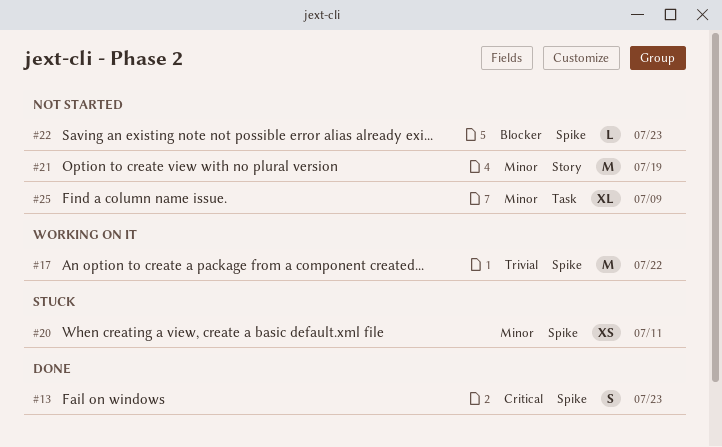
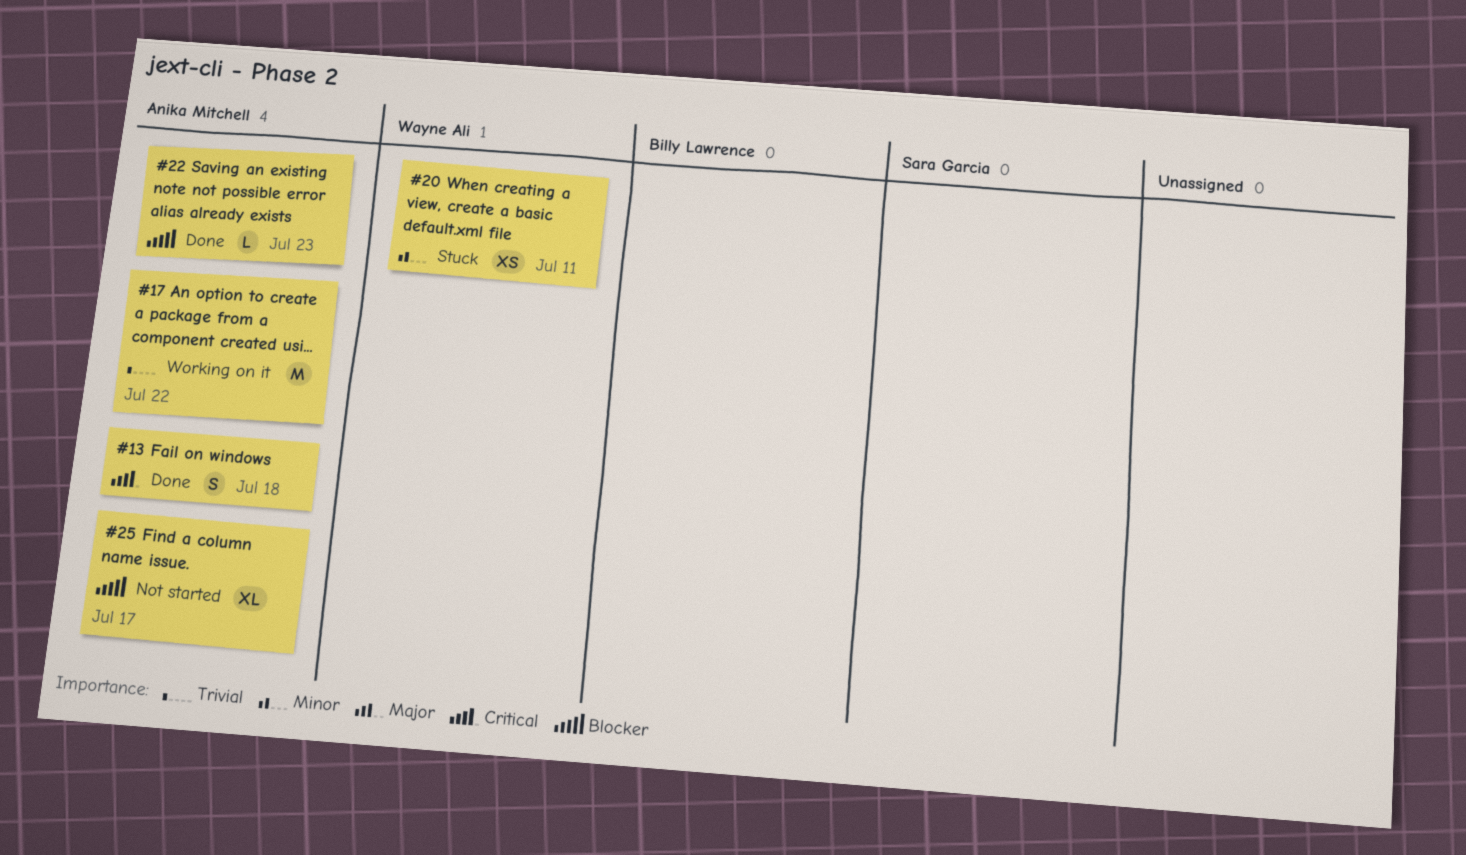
#13, due: Jul 23 -> Jul 18
#21: present -> none
#22, status: Not started -> Done
#25, priority: Minor -> Blocker
#25, due: Jul 9 -> Jul 17

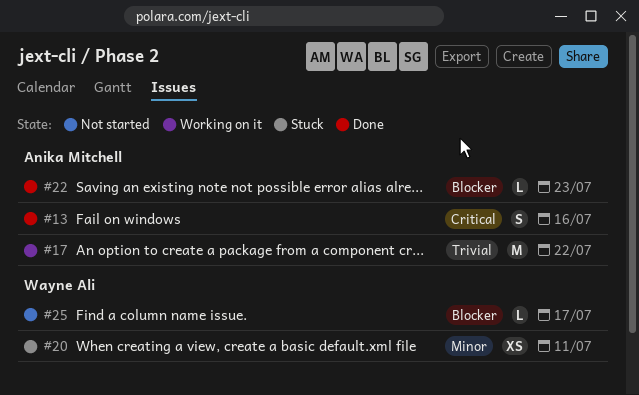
#13, due: Jul 18 -> Jul 16
#25, owner: Anika Mitchell -> Wayne Ali
#25, estimate: XL -> L

